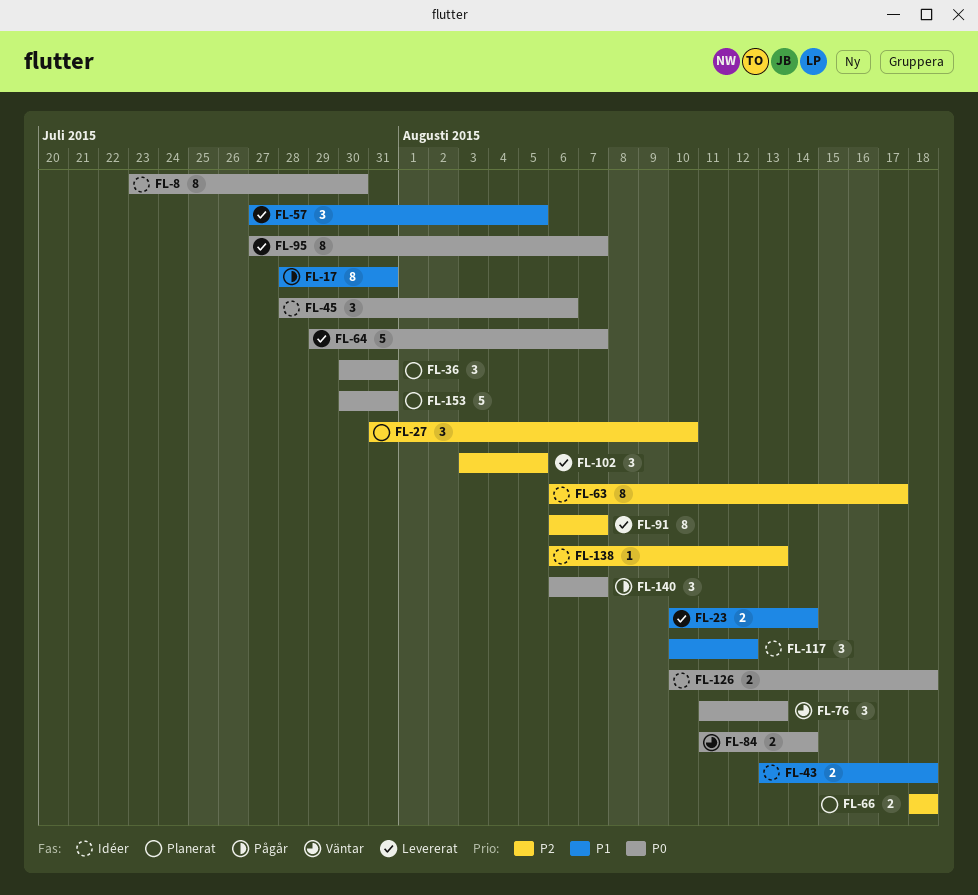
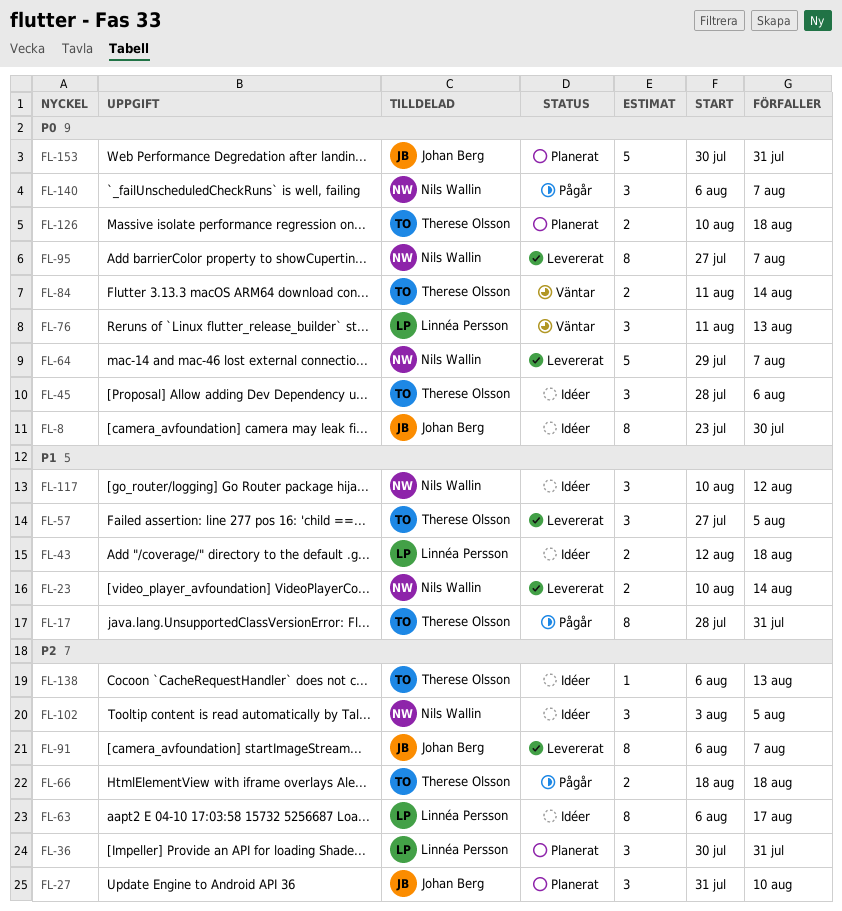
FL-36, priority: P0 -> P2
FL-43, start: Aug 13 -> Aug 12
FL-66, status: Planerat -> Pågår
FL-102, status: Levererat -> Idéer
FL-126, status: Idéer -> Planerat

